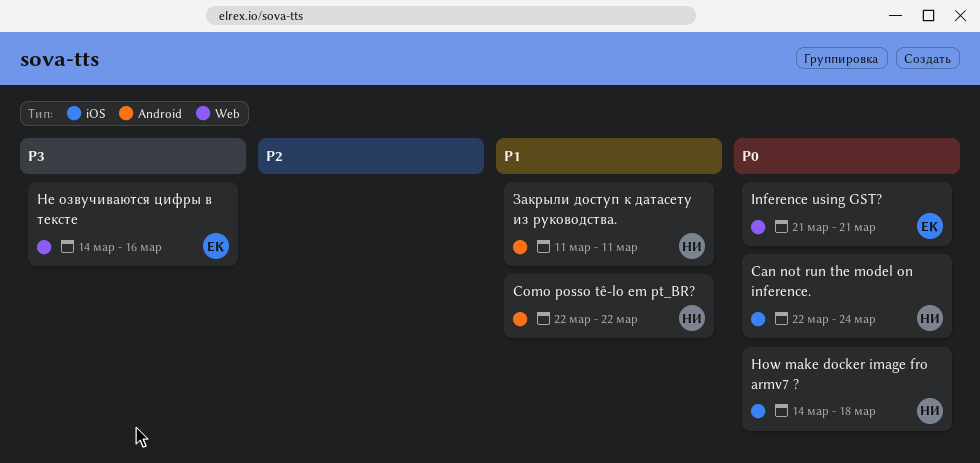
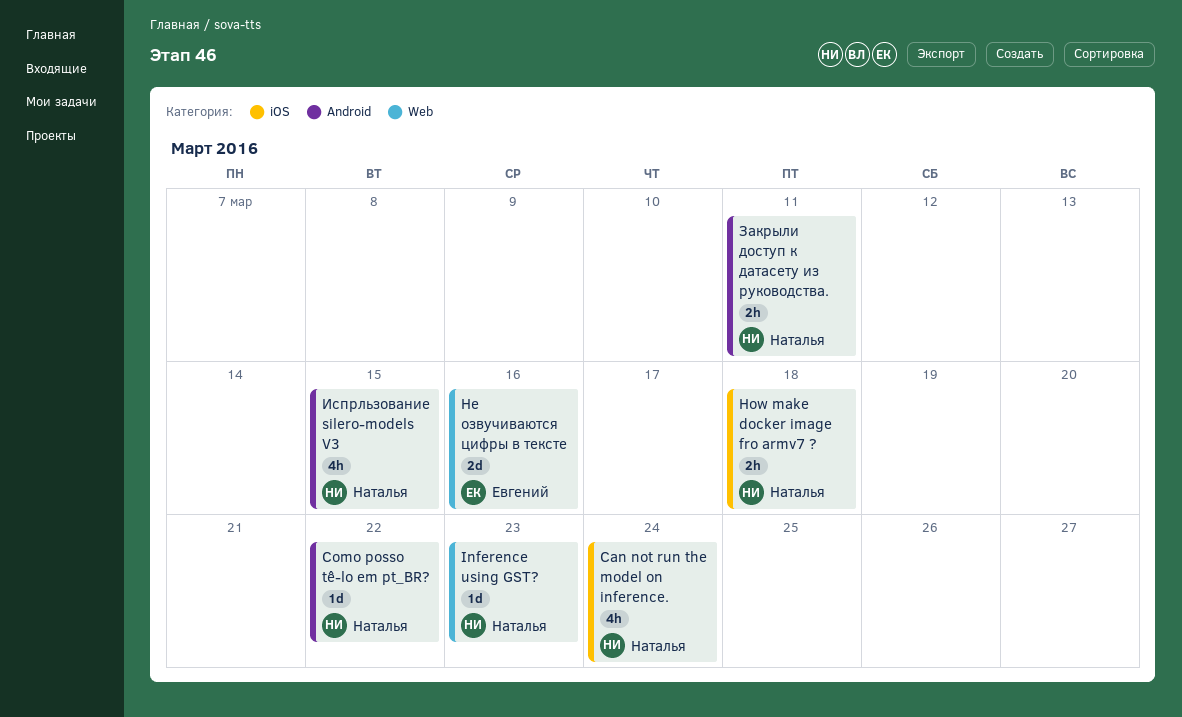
Inference using GST?, owner: Евгений -> Наталья
Inference using GST?, due: Mar 21 -> Mar 23
Испрльзование silero-models V3: none -> present

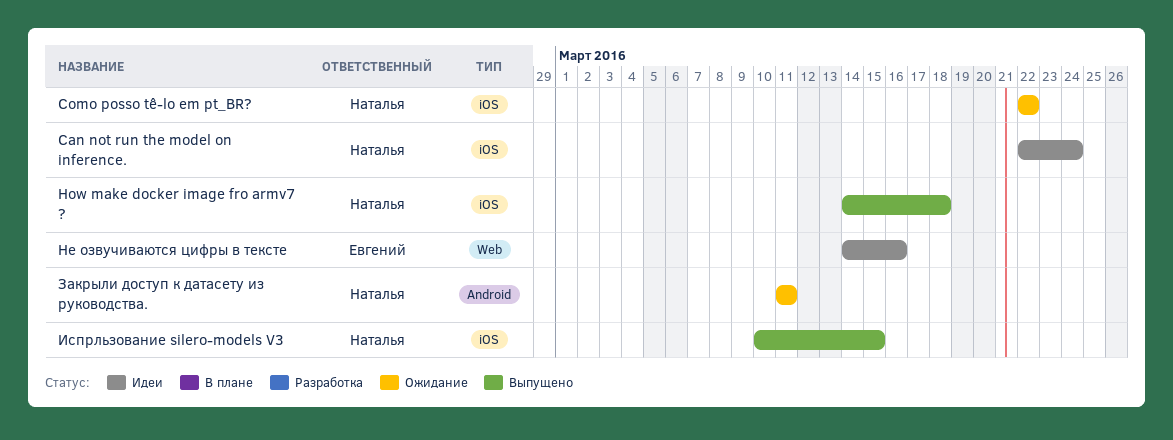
Como posso tê-lo em pt_BR?, label: Android -> iOS
Inference using GST?: present -> none
Испрльзование silero-models V3, label: Android -> iOS

